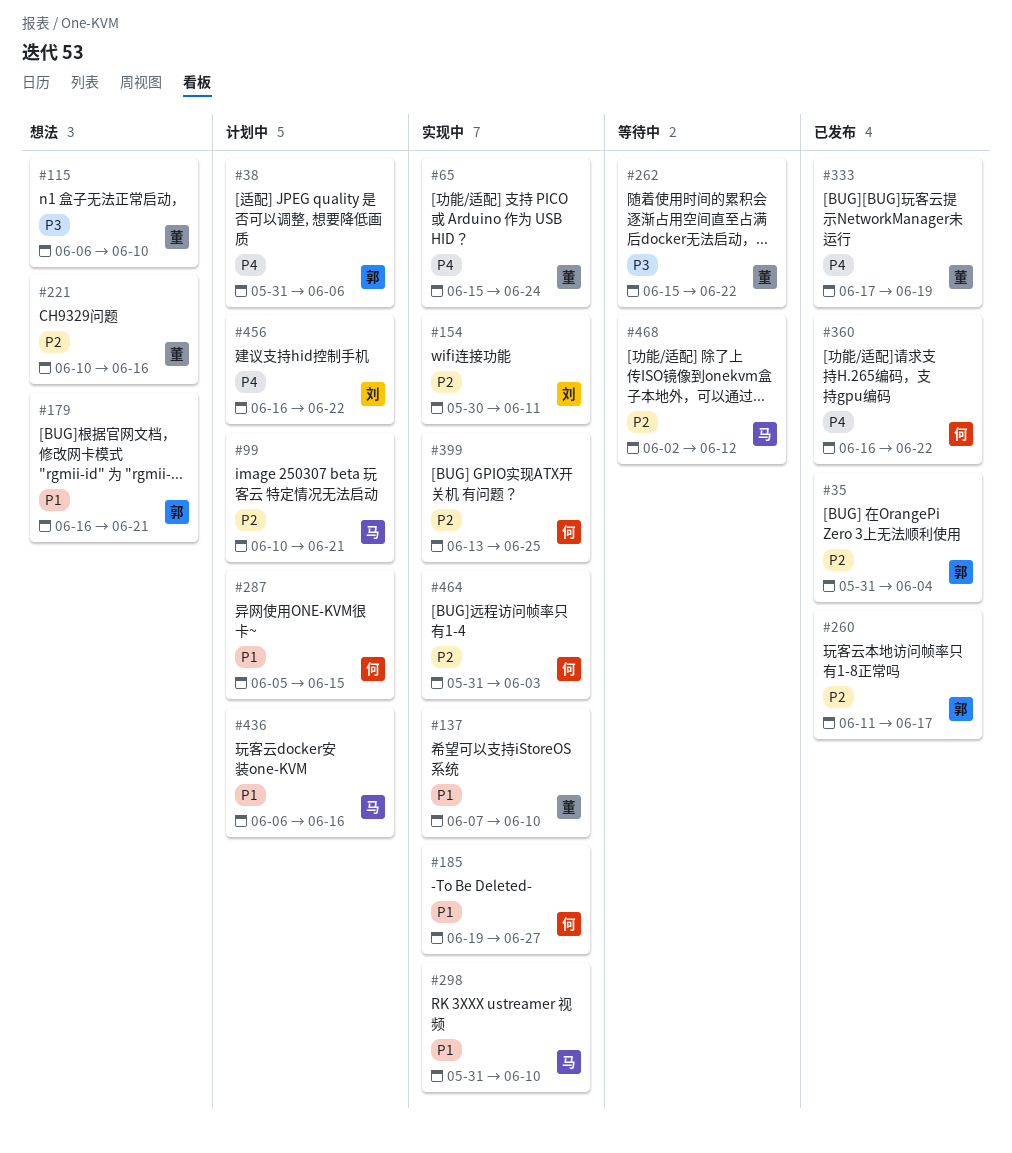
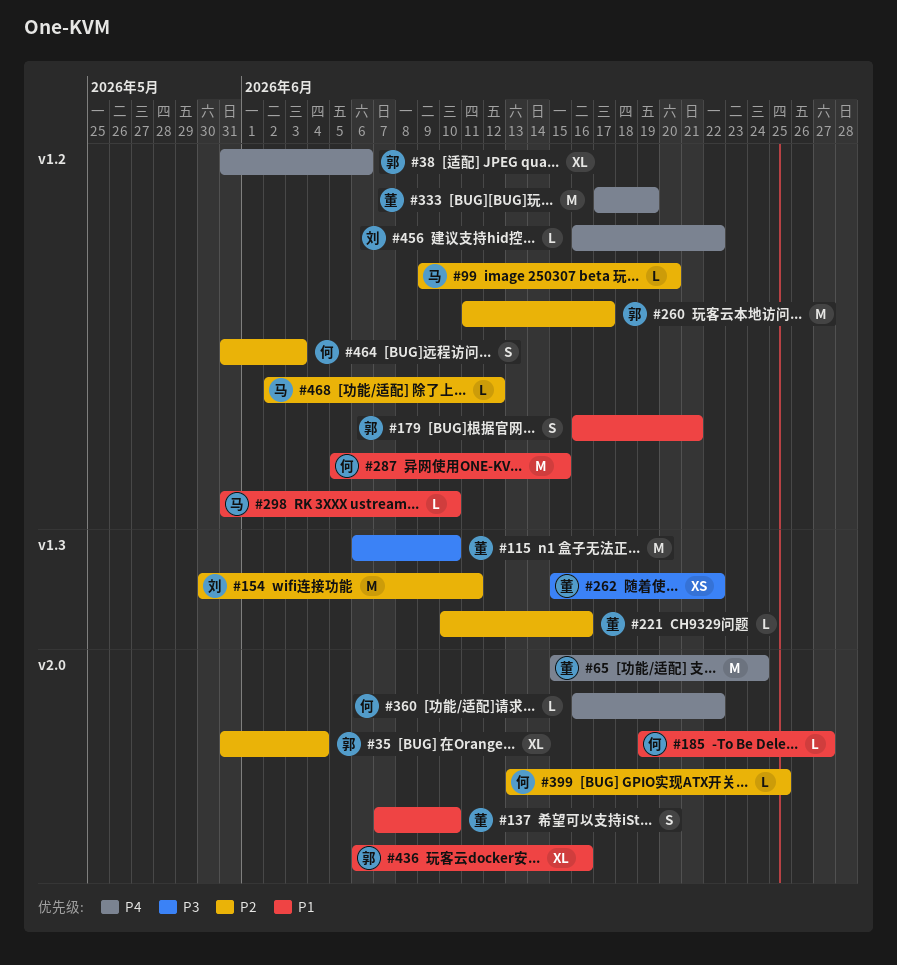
#99, start: Jun 10 -> Jun 9
#99, due: Jun 21 -> Jun 20
#436, owner: 马 -> 郭

